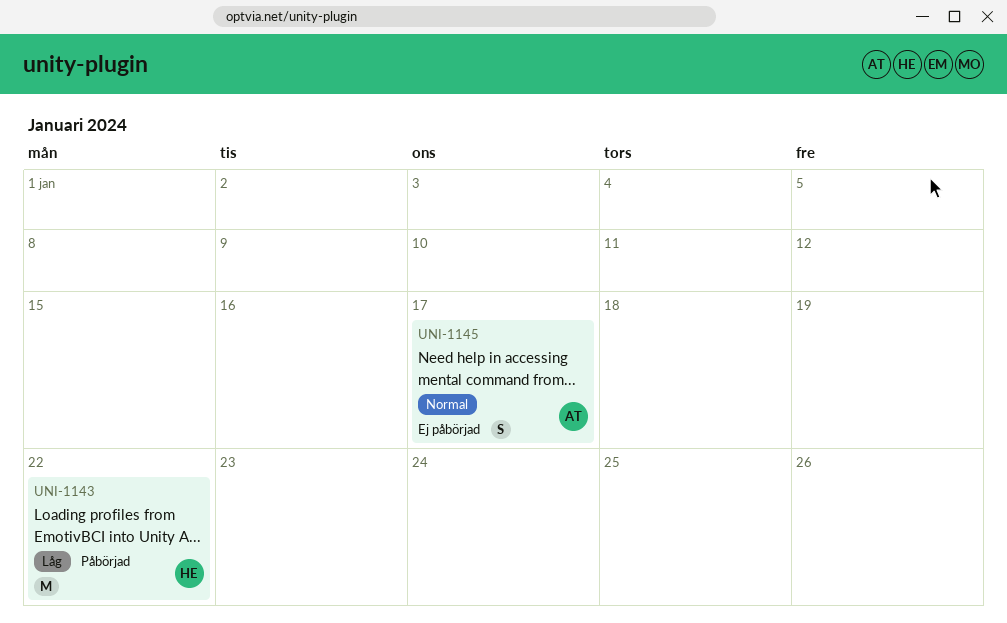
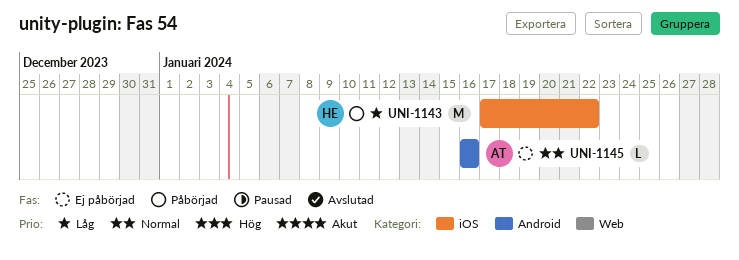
UNI-1145, estimate: S -> L
UNI-1145, due: Jan 17 -> Jan 16

